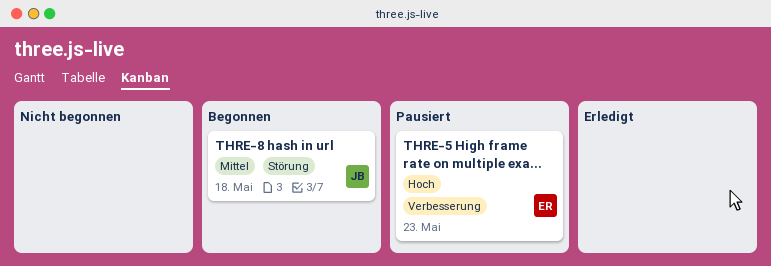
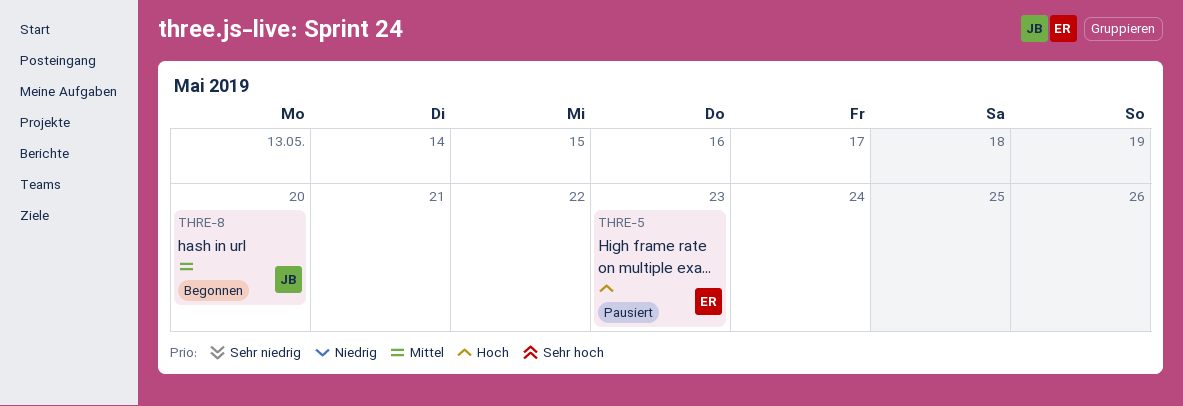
THRE-8, due: May 18 -> May 20

